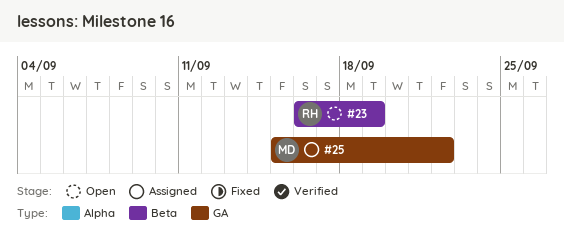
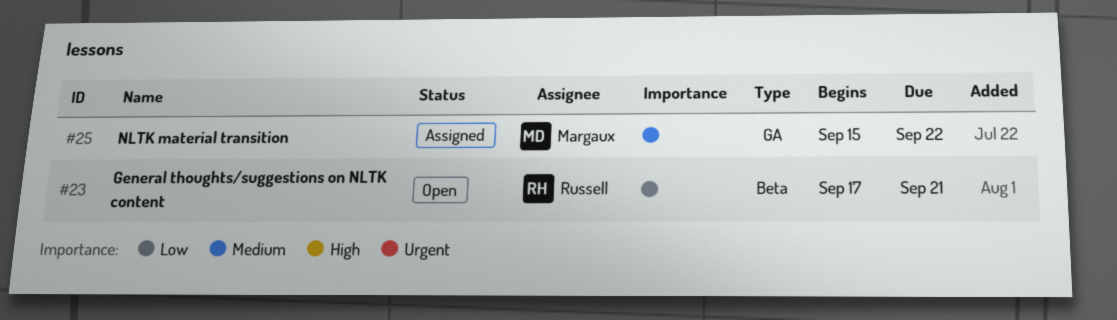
#23, start: Sep 16 -> Sep 17
#23, due: Sep 19 -> Sep 21

